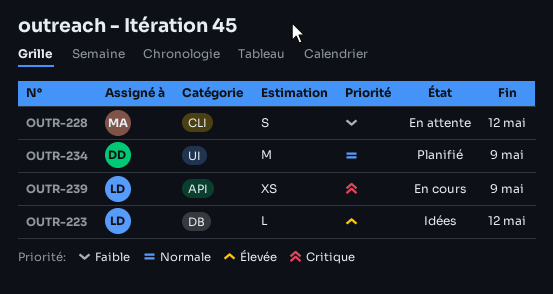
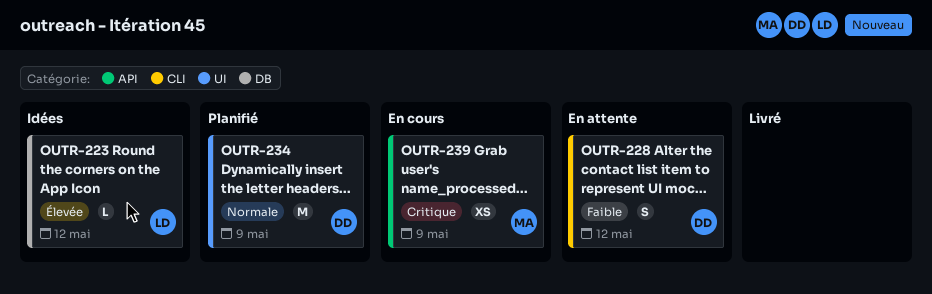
OUTR-228, owner: MA -> DD
OUTR-239, owner: LD -> MA

